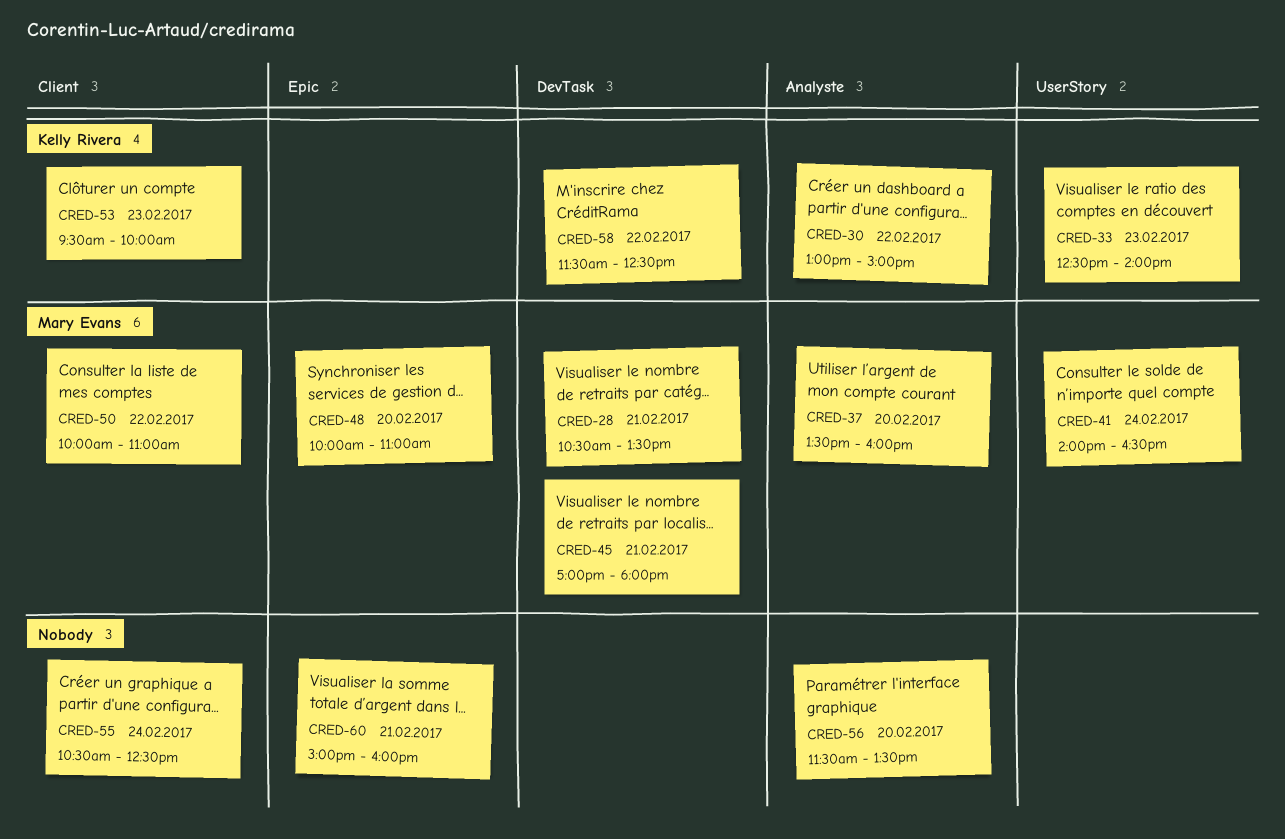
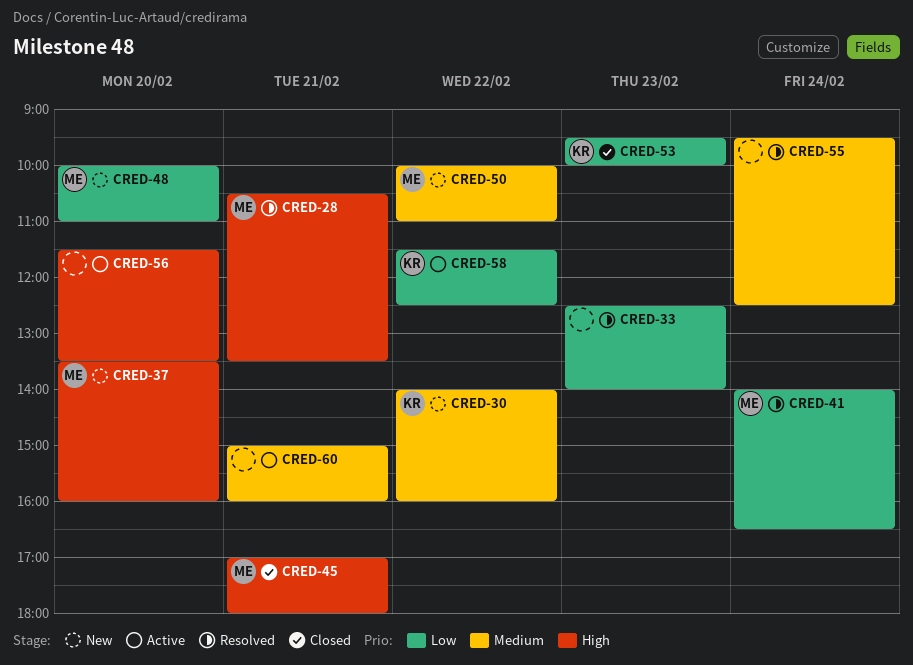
CRED-30, begins: 13:00 -> 14:00
CRED-30, ends: 15:00 -> 16:00
CRED-33, owner: Kelly Rivera -> none
CRED-55, begins: 10:30 -> 09:30

